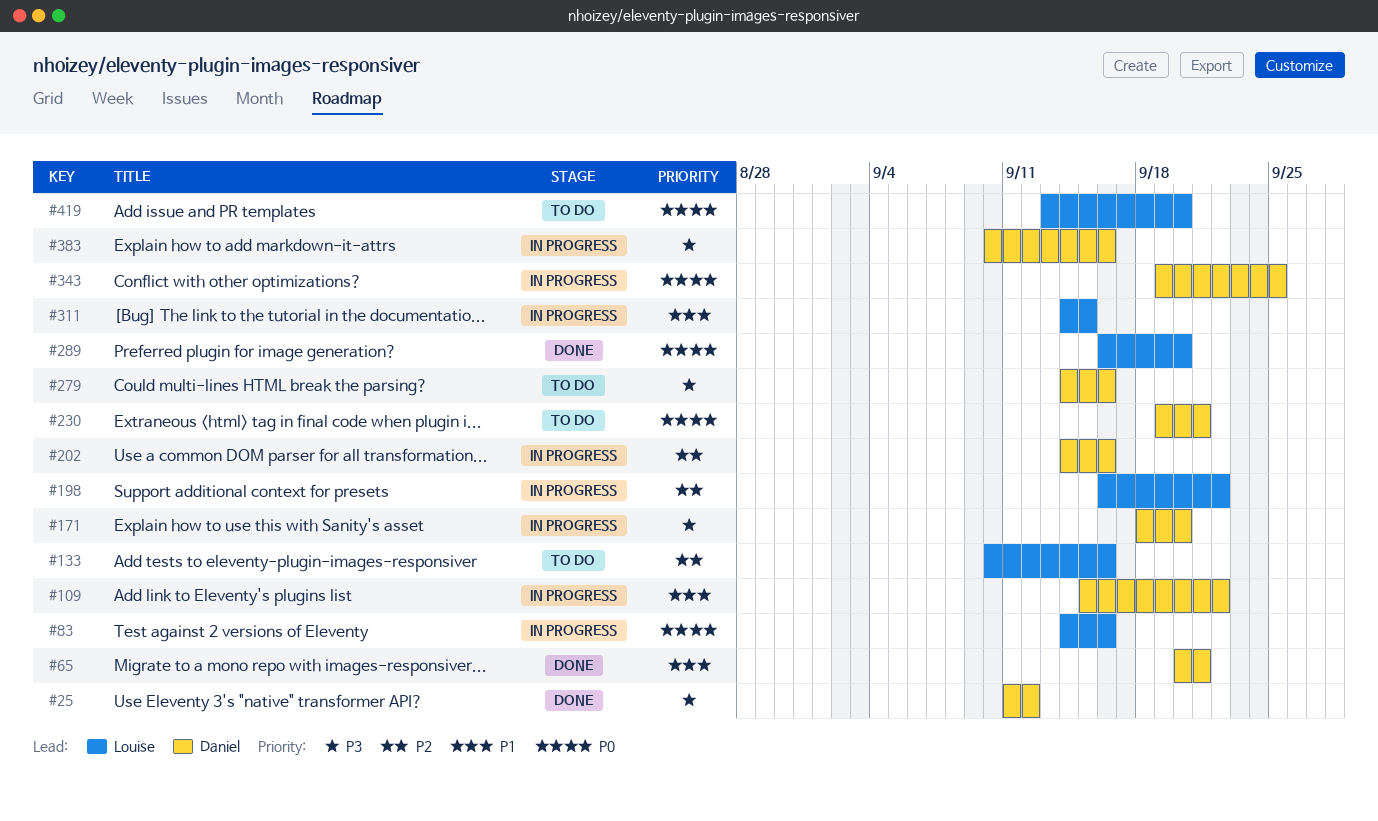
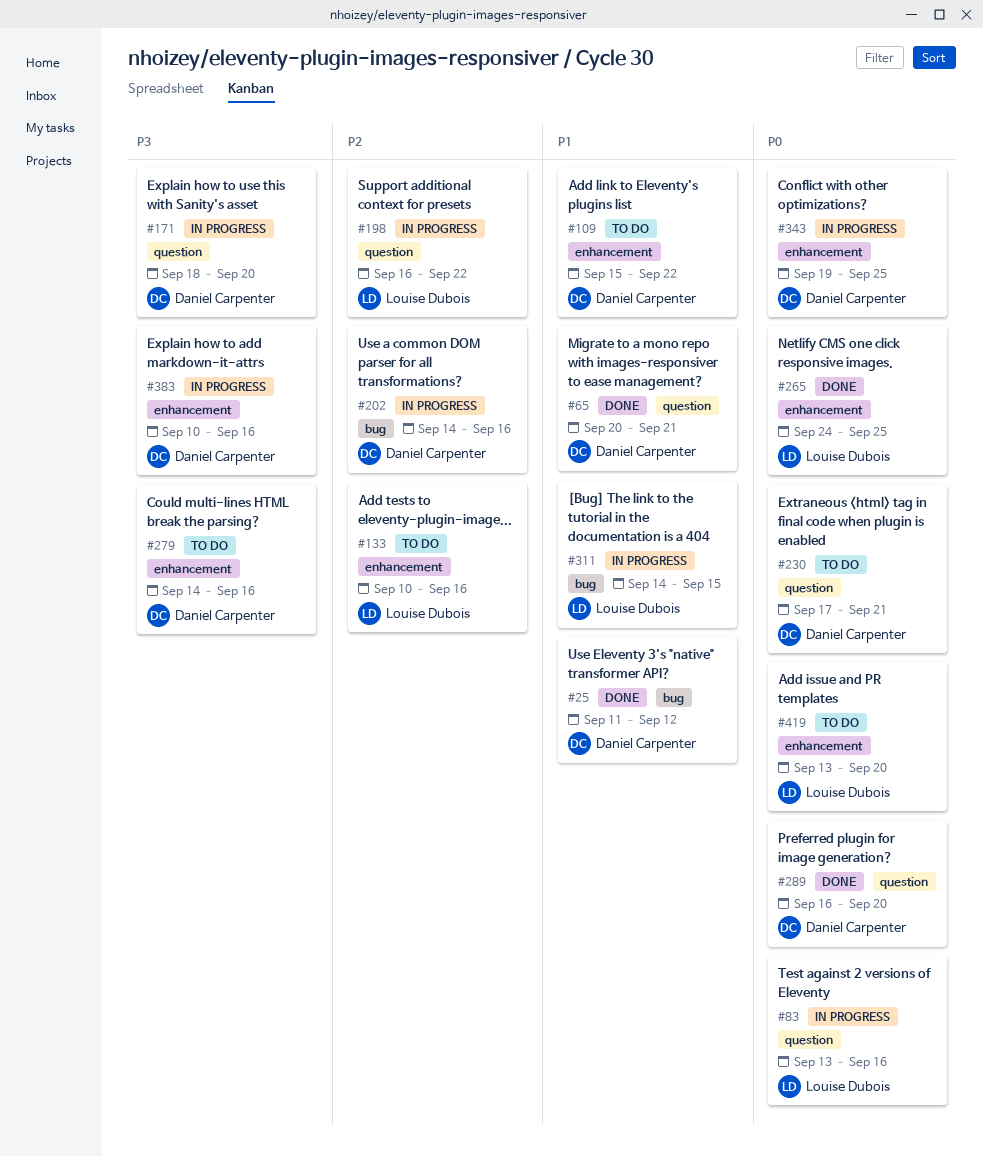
#25, priority: P3 -> P1
#83, start: Sep 14 -> Sep 13
#109, status: In progress -> To do
#230, start: Sep 19 -> Sep 17
#265: none -> present
#289, owner: Louise Dubois -> Daniel Carpenter

